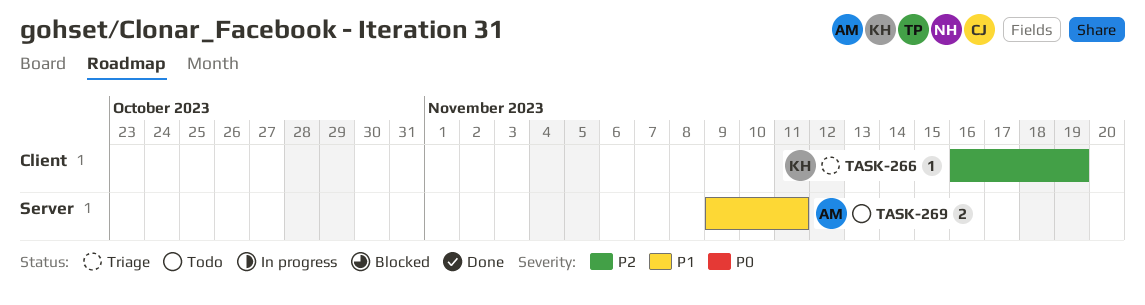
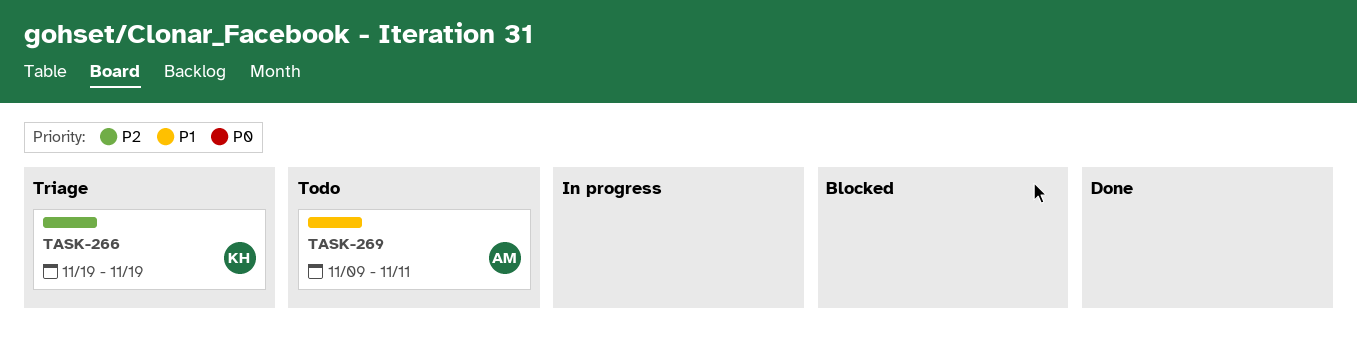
TASK-266, start: Nov 16 -> Nov 19

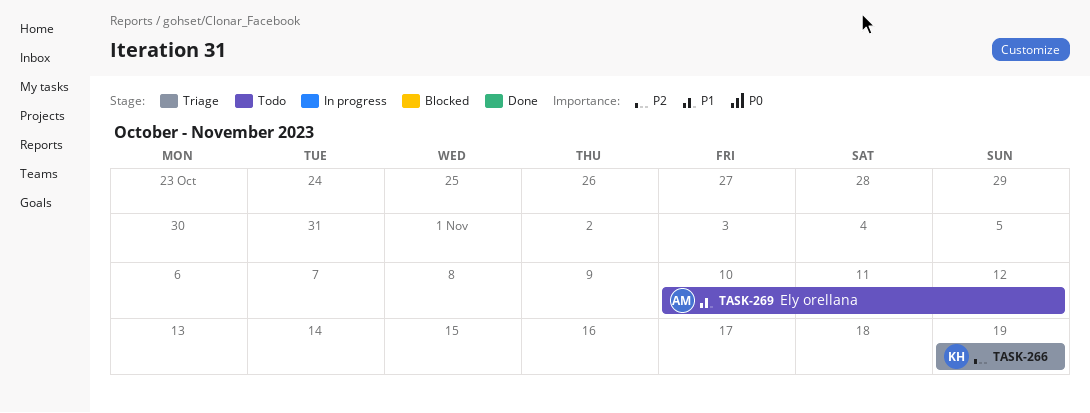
TASK-269, start: Nov 9 -> Nov 10
TASK-269, due: Nov 11 -> Nov 12

